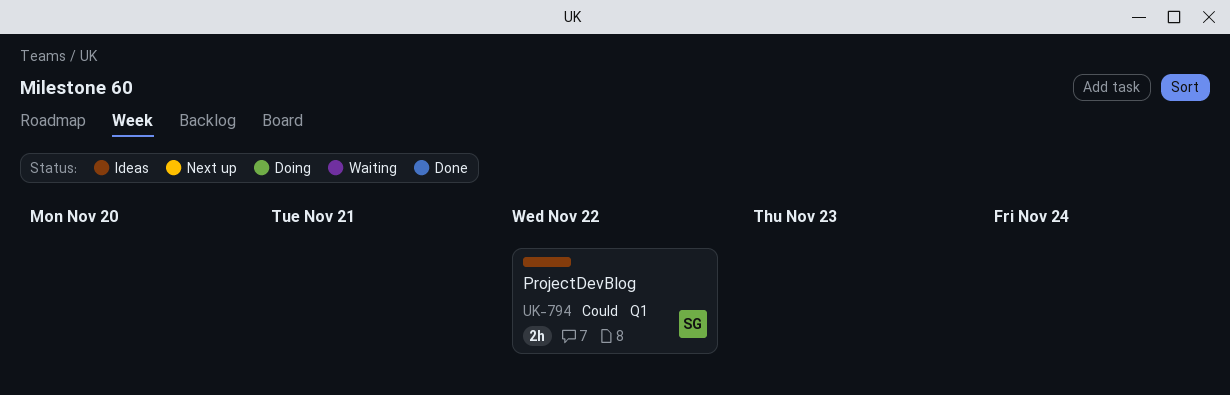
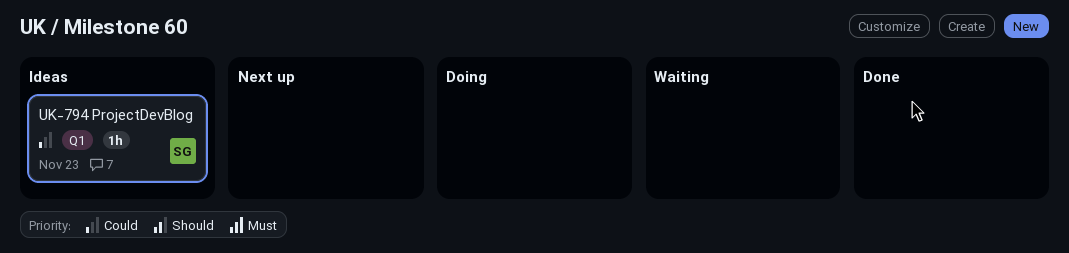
UK-794, estimate: 2h -> 1h
UK-794, due: Nov 22 -> Nov 23

